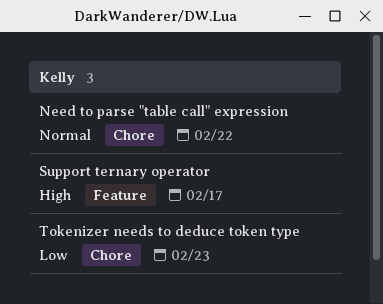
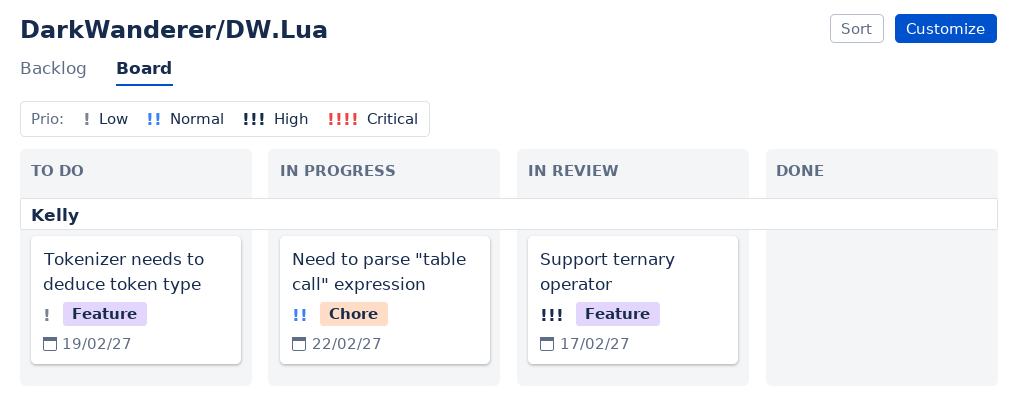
Tokenizer needs to deduce token type, label: Chore -> Feature
Tokenizer needs to deduce token type, due: Feb 23 -> Feb 19

